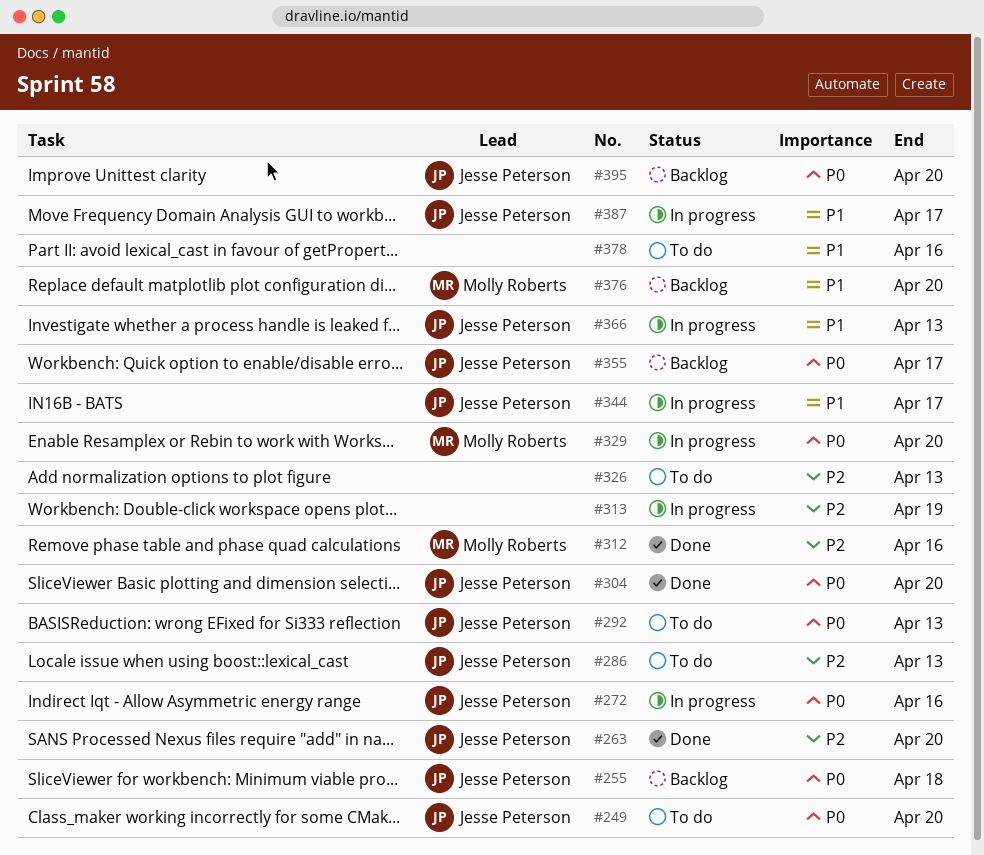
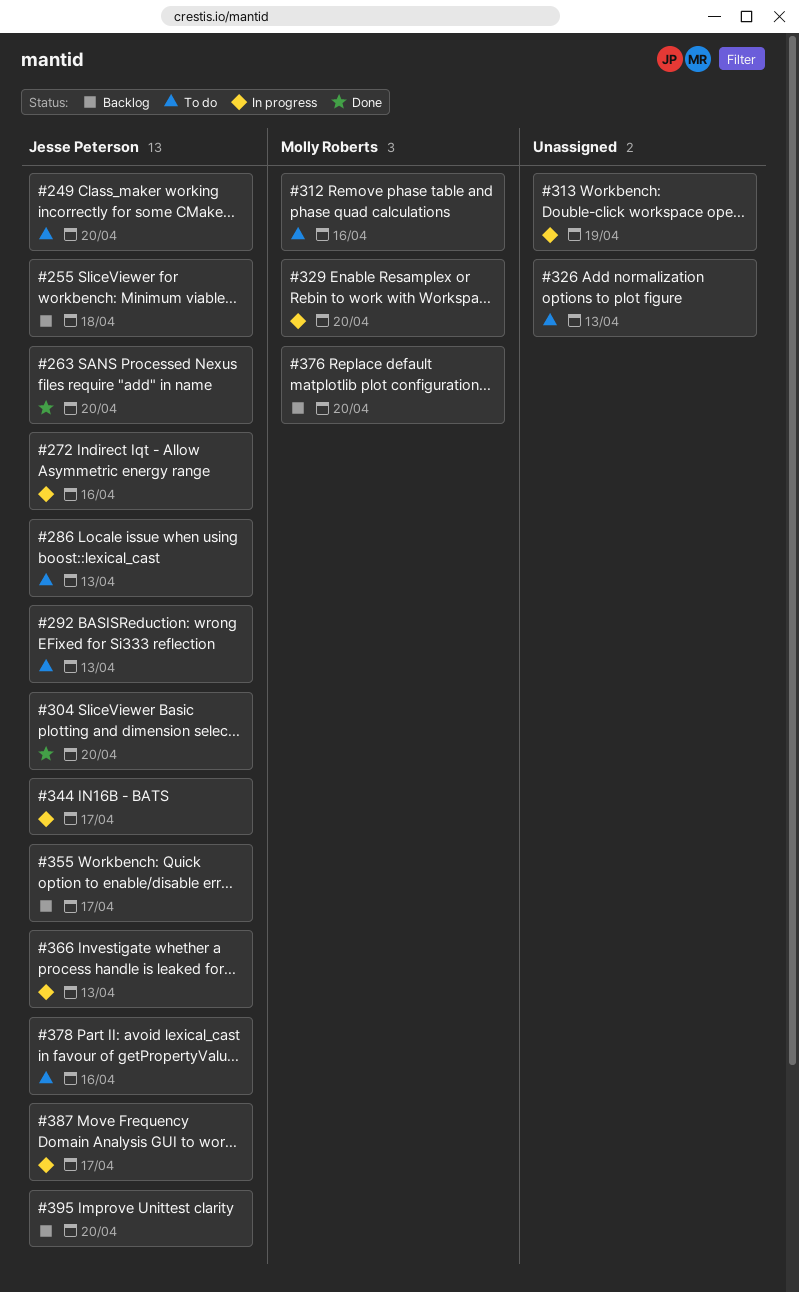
#312, status: Done -> To do
#378, owner: none -> Jesse Peterson

